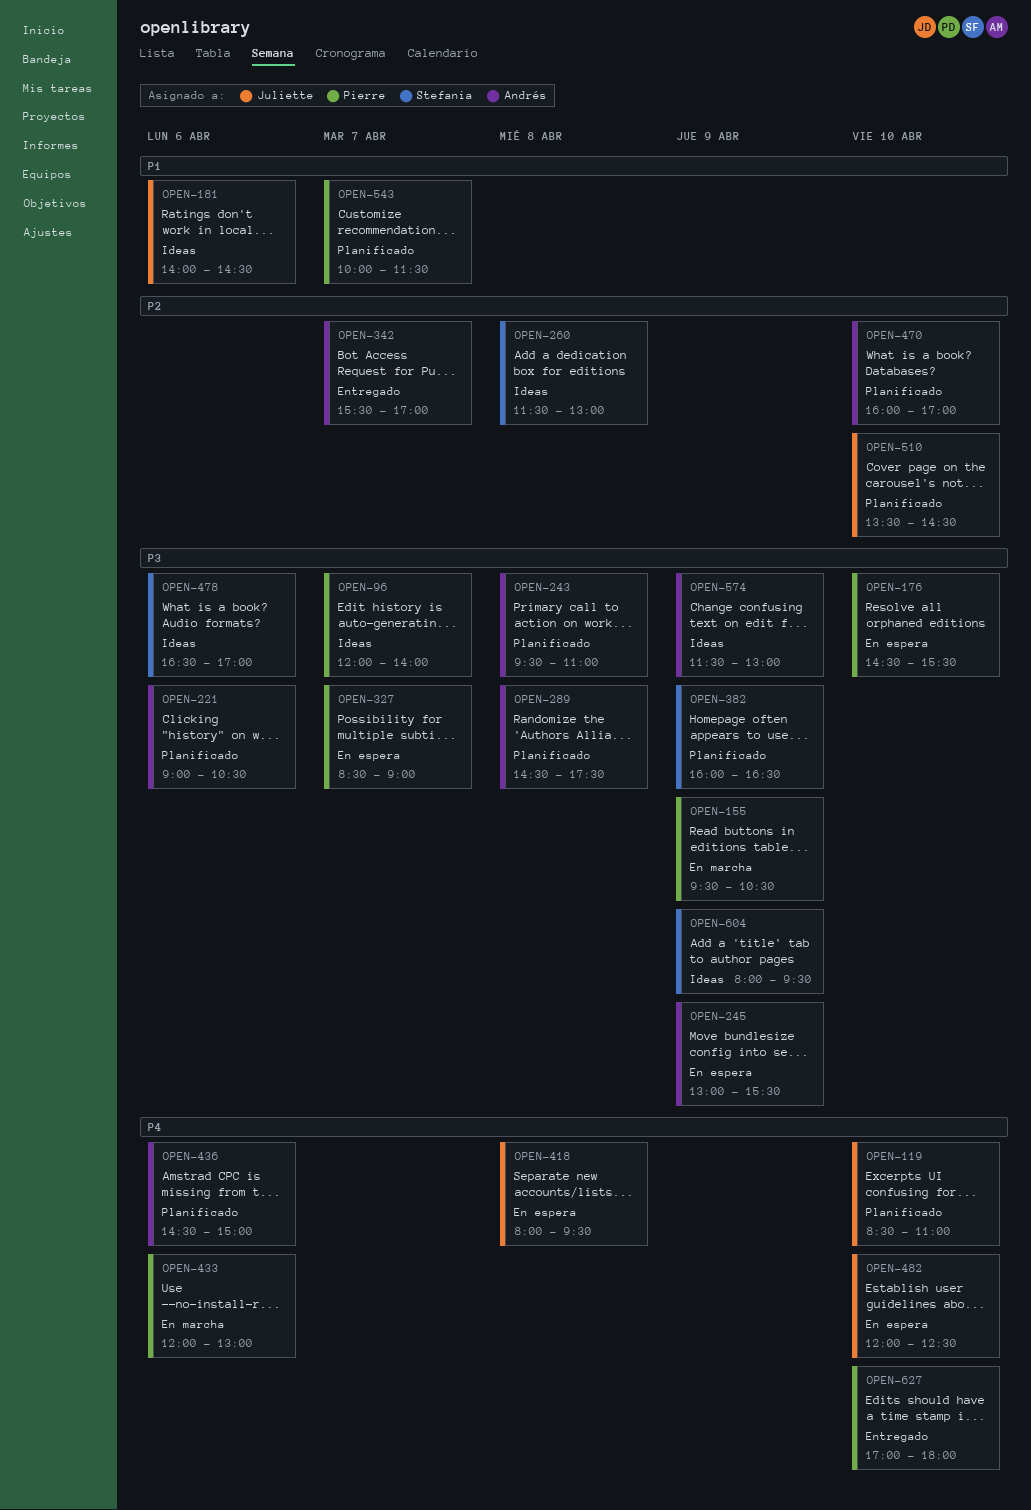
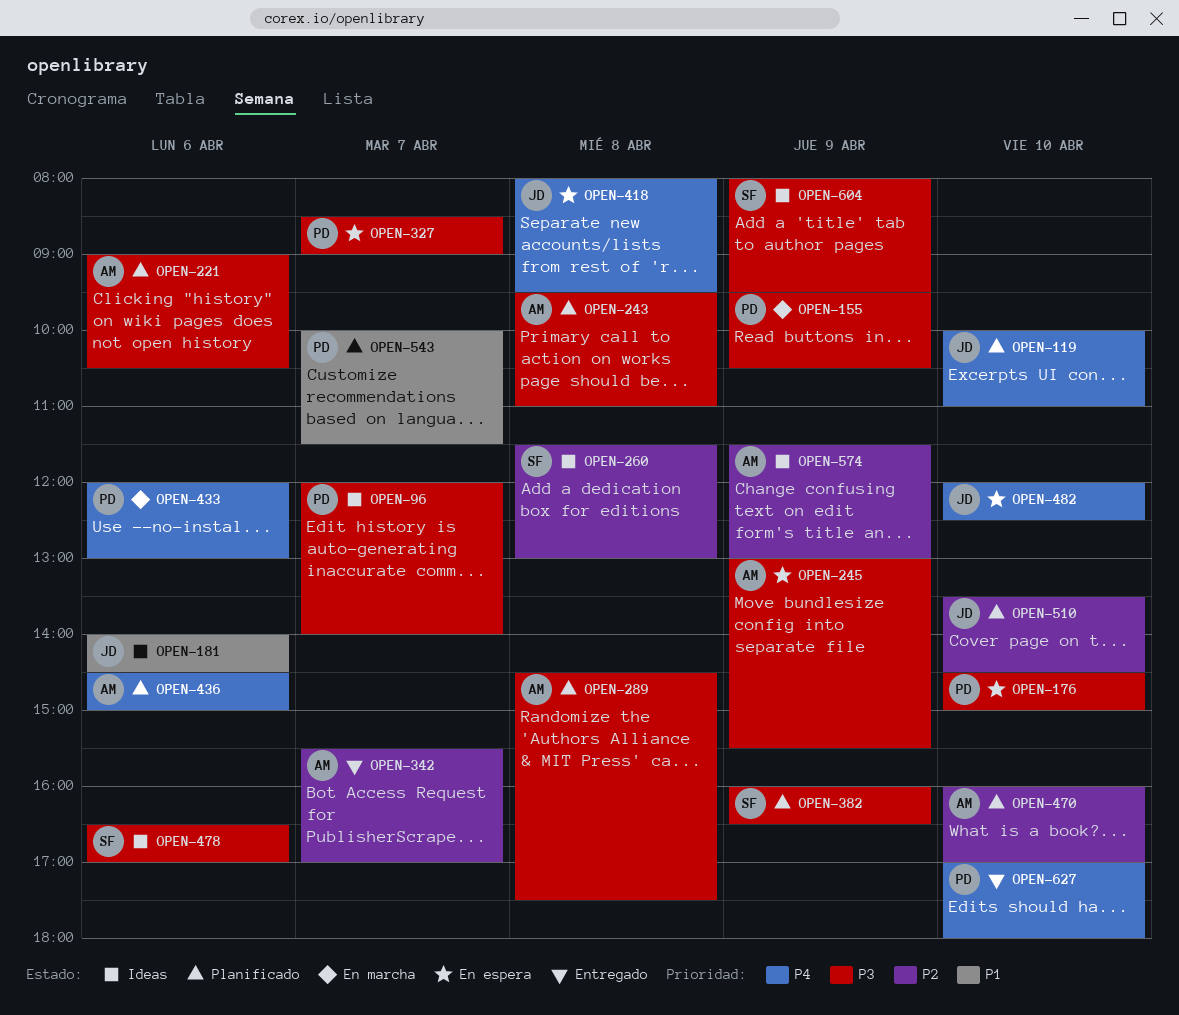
OPEN-119, begins: 08:30 -> 10:00
OPEN-176, ends: 15:30 -> 15:00
OPEN-574, priority: P3 -> P2

